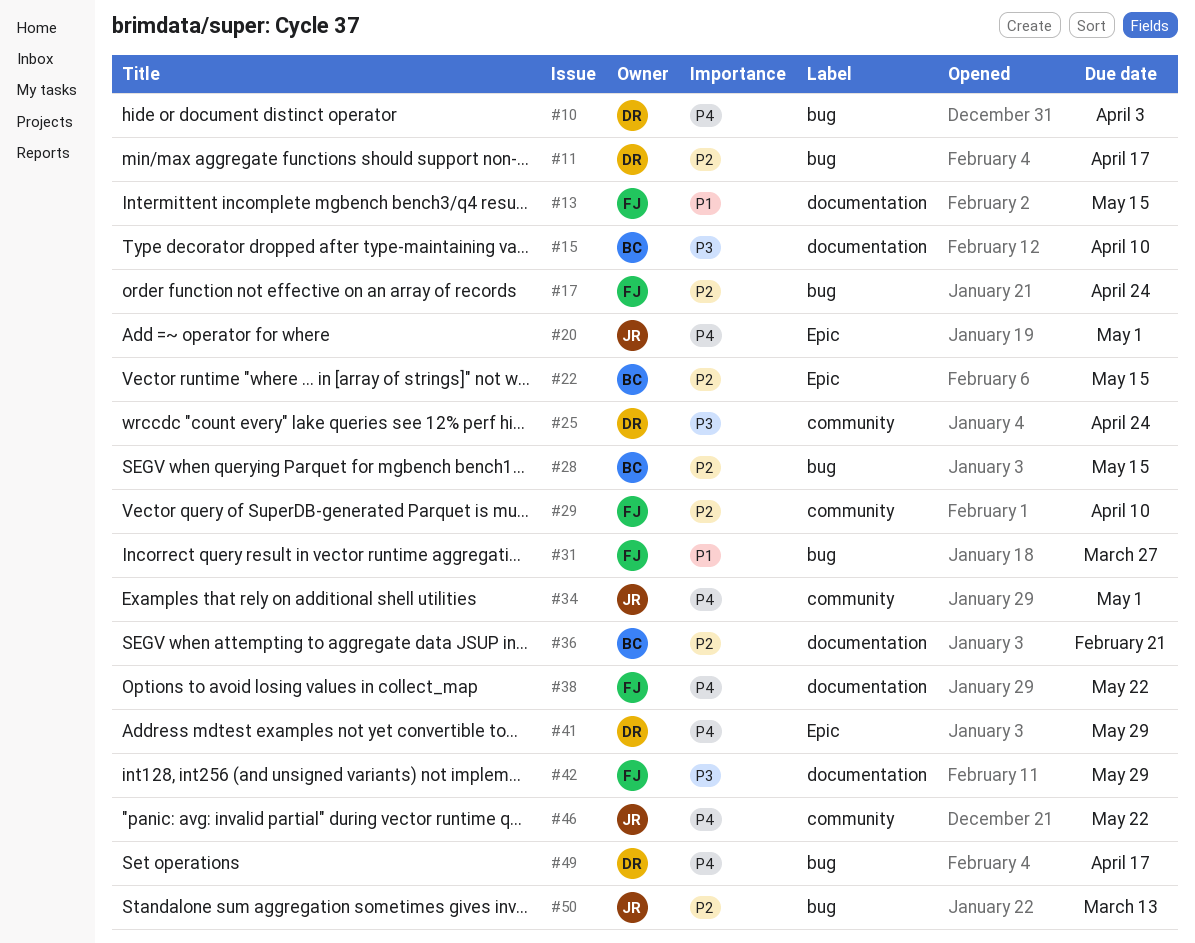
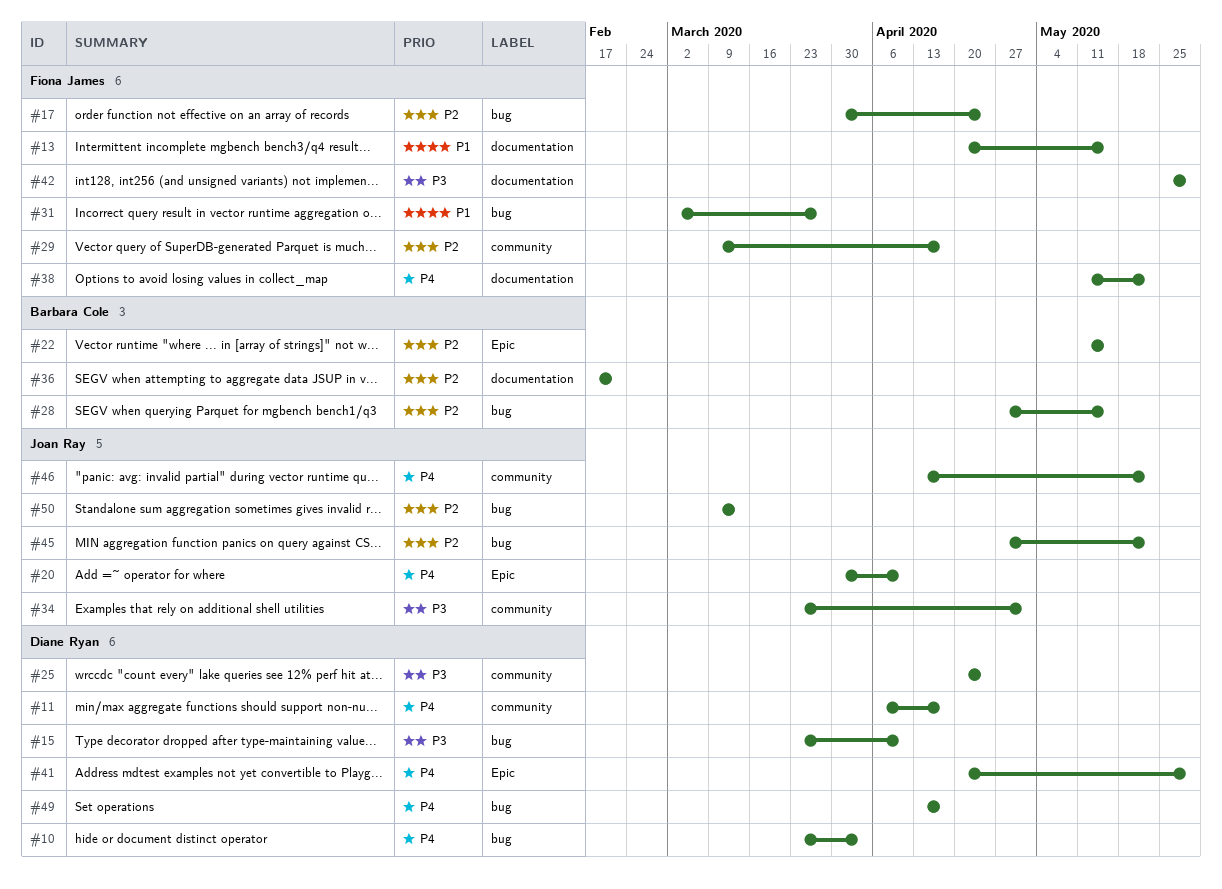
#11, priority: P2 -> P4
#11, label: bug -> community
#15, owner: Barbara Cole -> Diane Ryan
#15, label: documentation -> bug
#20, due: May 1 -> Apr 10
#29, due: Apr 10 -> Apr 17
#34, priority: P4 -> P3
#45: none -> present

